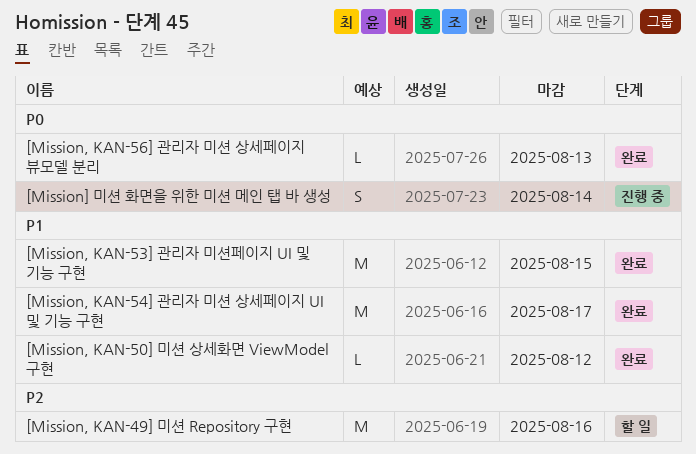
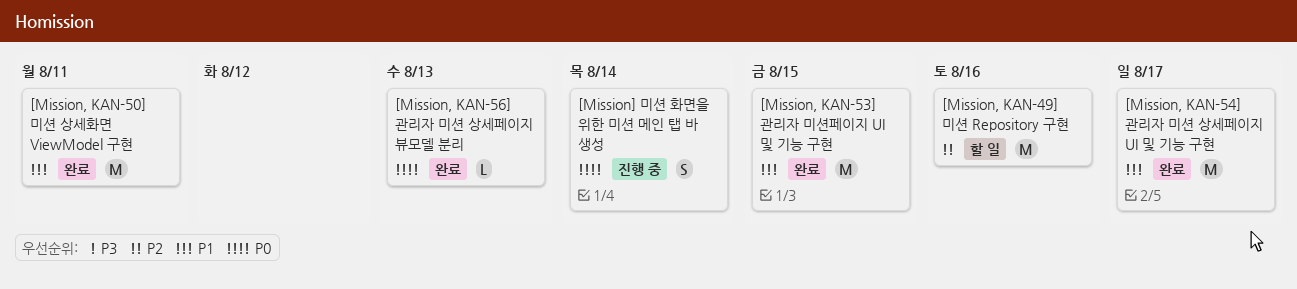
[Mission, KAN-50] 미션 상세화면 ViewModel 구현, estimate: L -> M
[Mission, KAN-50] 미션 상세화면 ViewModel 구현, due: Aug 12 -> Aug 11

